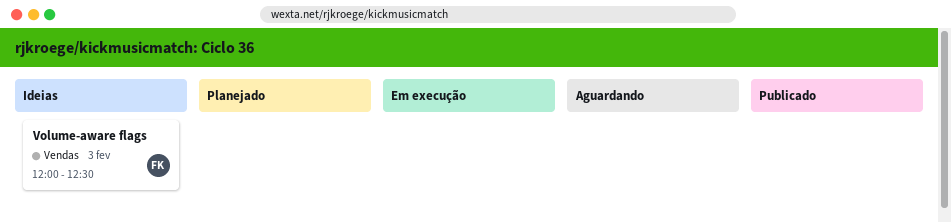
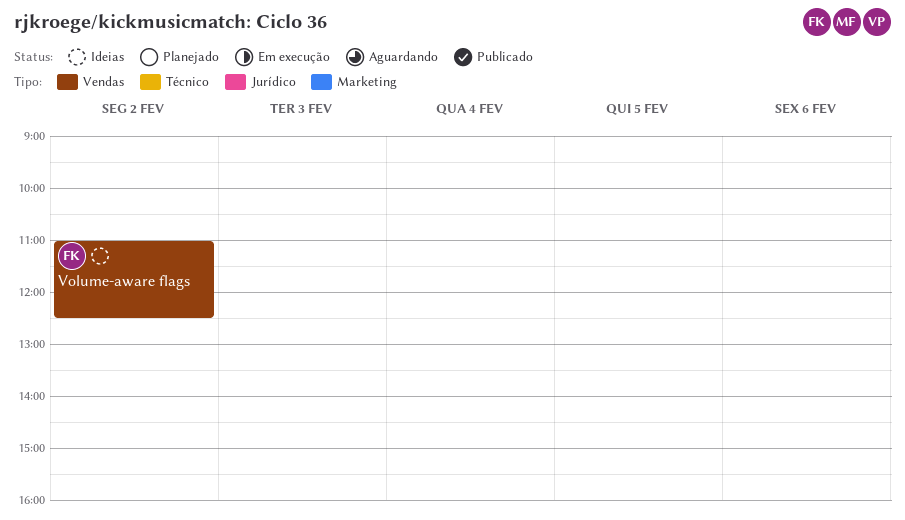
Volume-aware flags, day: Feb 3 -> Feb 2
Volume-aware flags, begins: 12:00 -> 11:00

